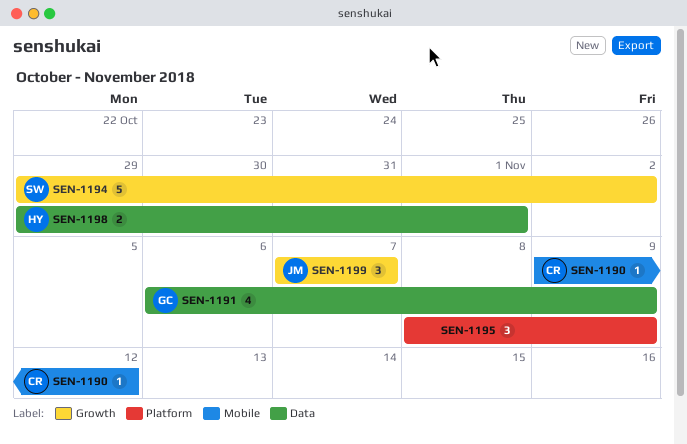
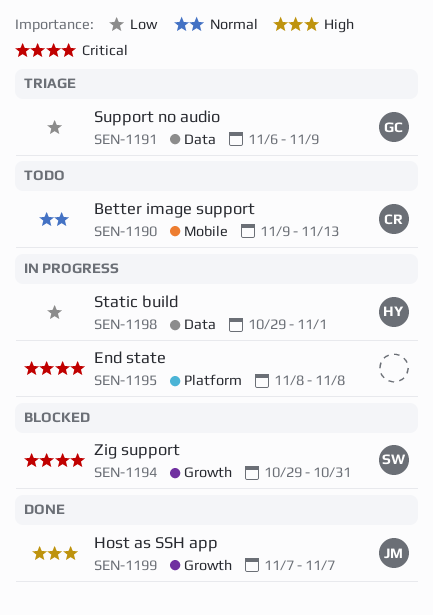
SEN-1190, due: Nov 12 -> Nov 13
SEN-1194, due: Nov 2 -> Oct 31
SEN-1195, due: Nov 9 -> Nov 8

